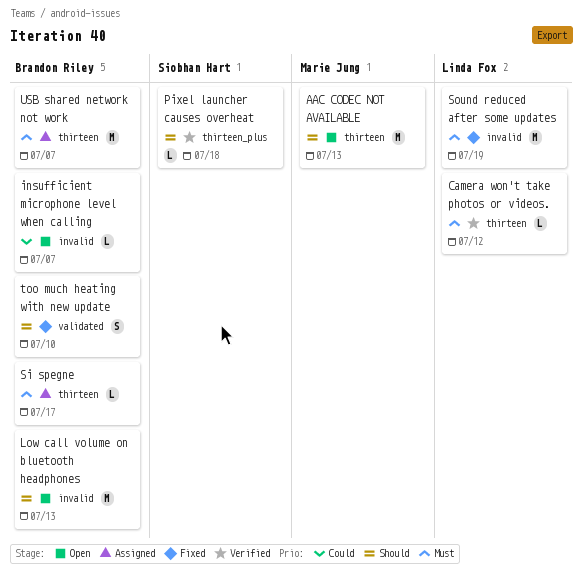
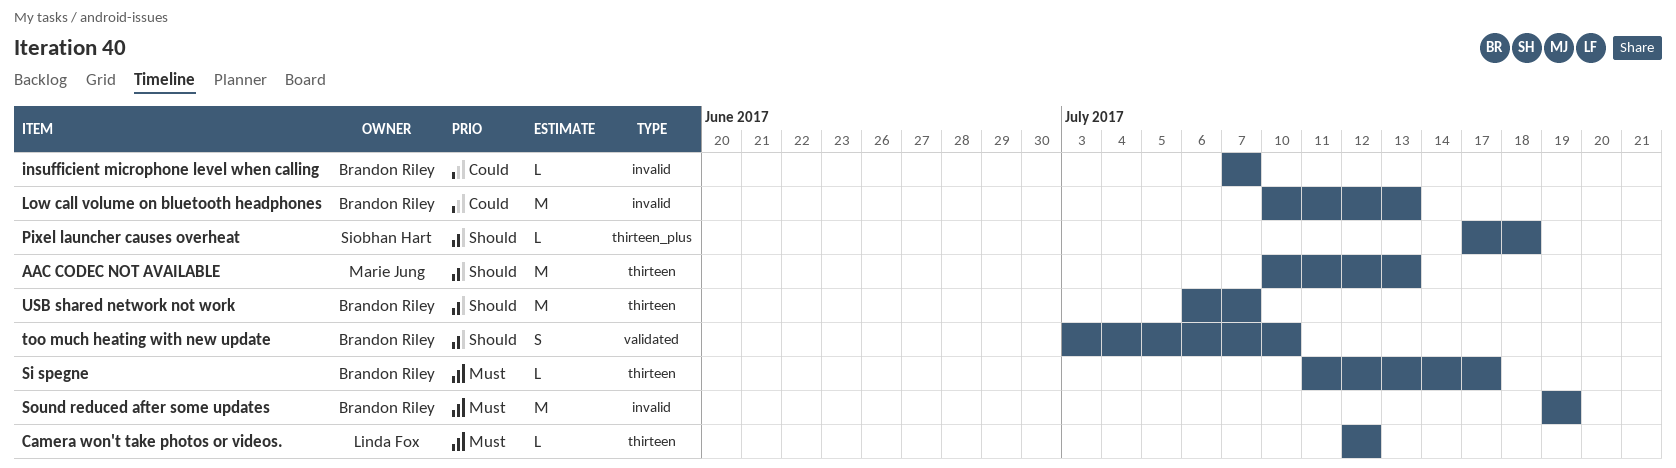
Low call volume on bluetooth headphones, priority: Should -> Could
Sound reduced after some updates, owner: Linda Fox -> Brandon Riley
USB shared network not work, priority: Must -> Should

